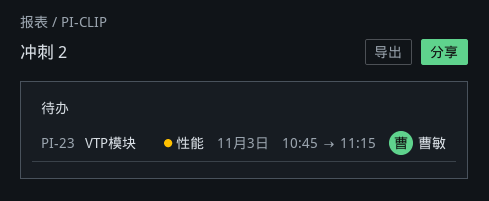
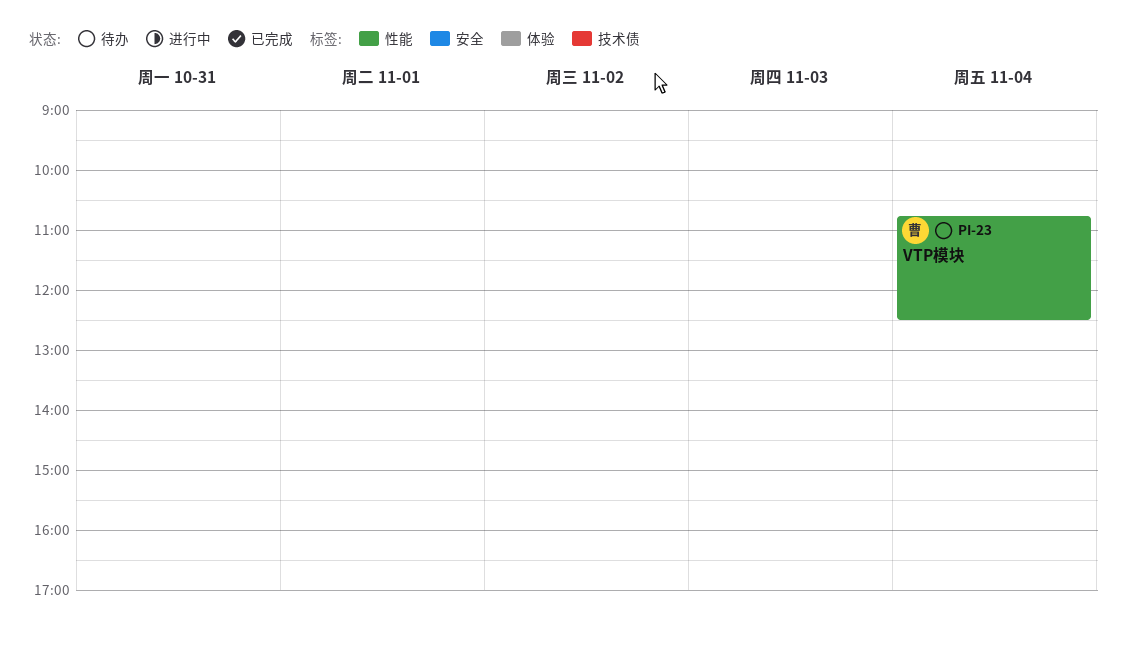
PI-23, day: Nov 3 -> Nov 4
PI-23, ends: 11:15 -> 12:30

